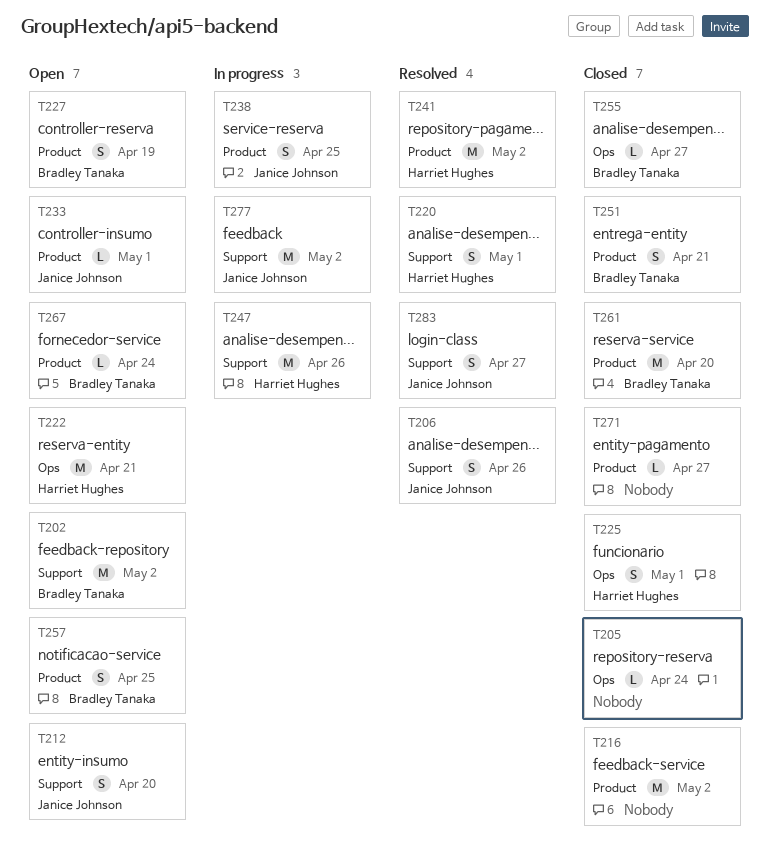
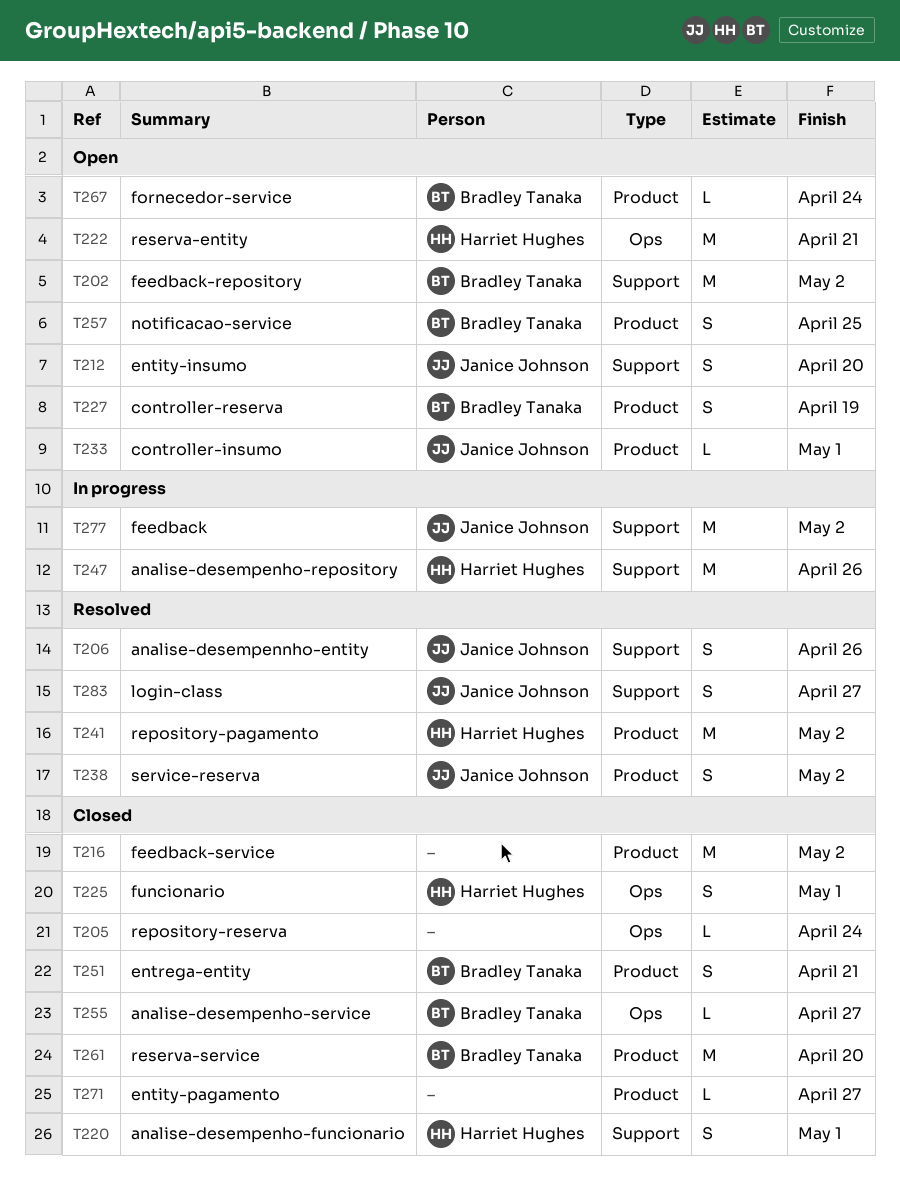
T220, status: Resolved -> Closed
T238, status: In progress -> Resolved
T238, due: Apr 25 -> May 2

